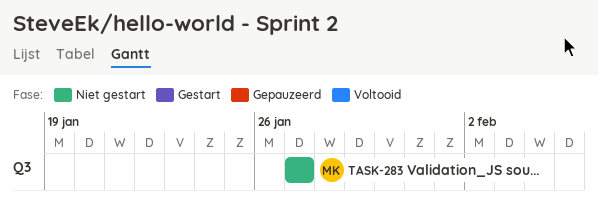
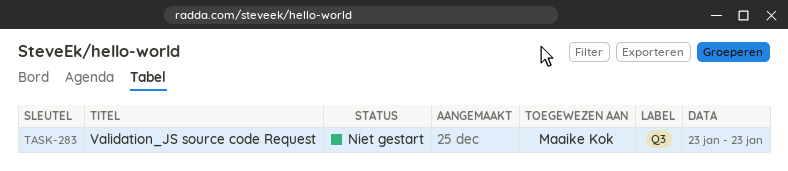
TASK-283, start: Jan 27 -> Jan 23
TASK-283, due: Jan 27 -> Jan 23

